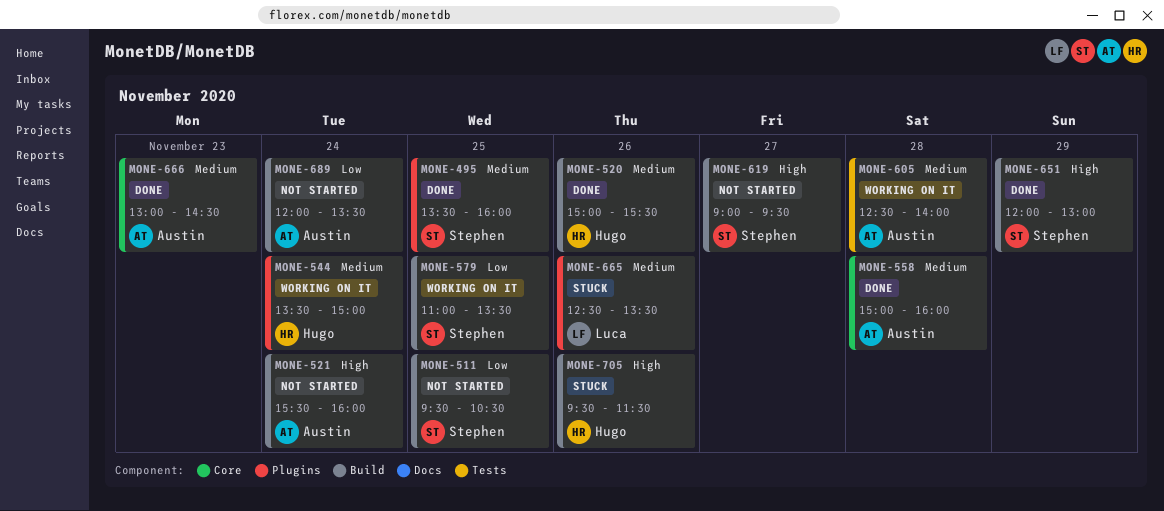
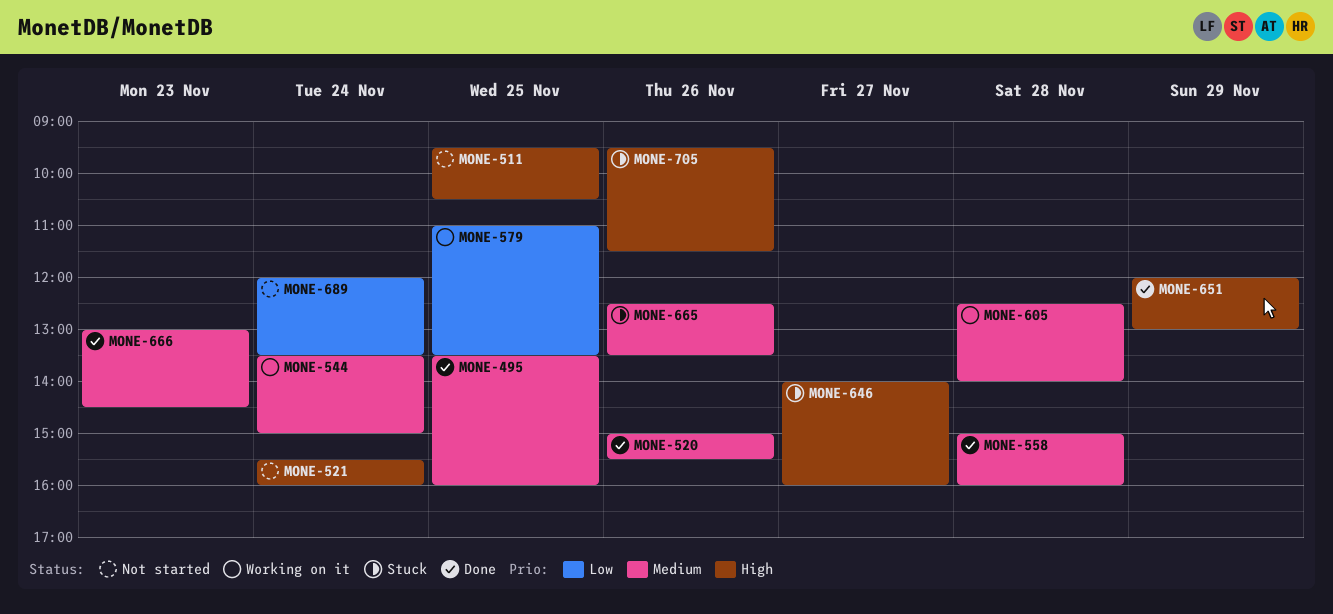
MONE-511, priority: Low -> High
MONE-619: present -> none
MONE-646: none -> present

